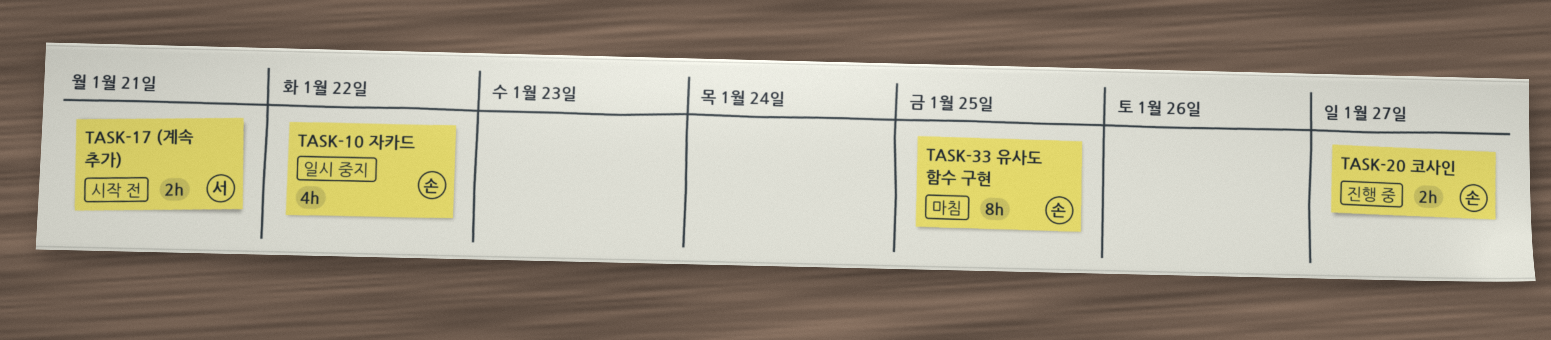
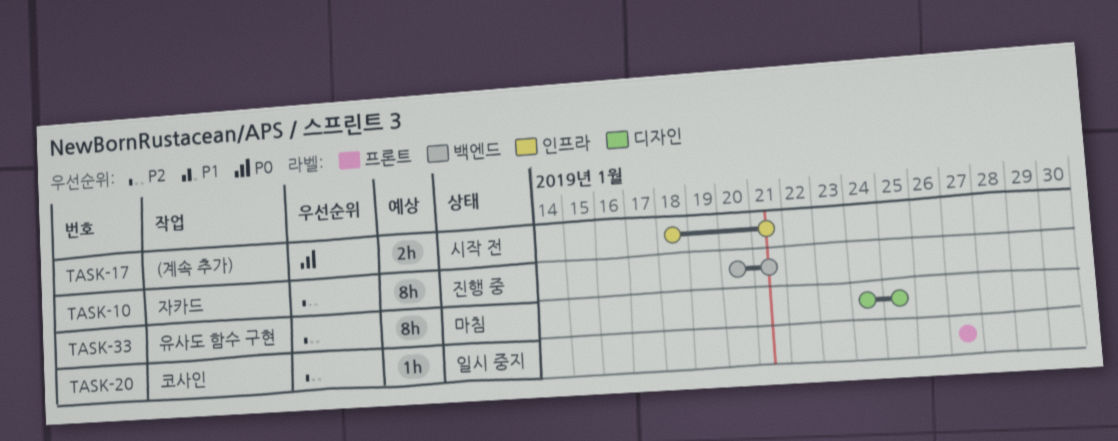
TASK-10, status: 일시 중지 -> 진행 중
TASK-10, estimate: 4h -> 8h
TASK-10, due: Jan 22 -> Jan 21
TASK-20, status: 진행 중 -> 일시 중지
TASK-20, estimate: 2h -> 1h

